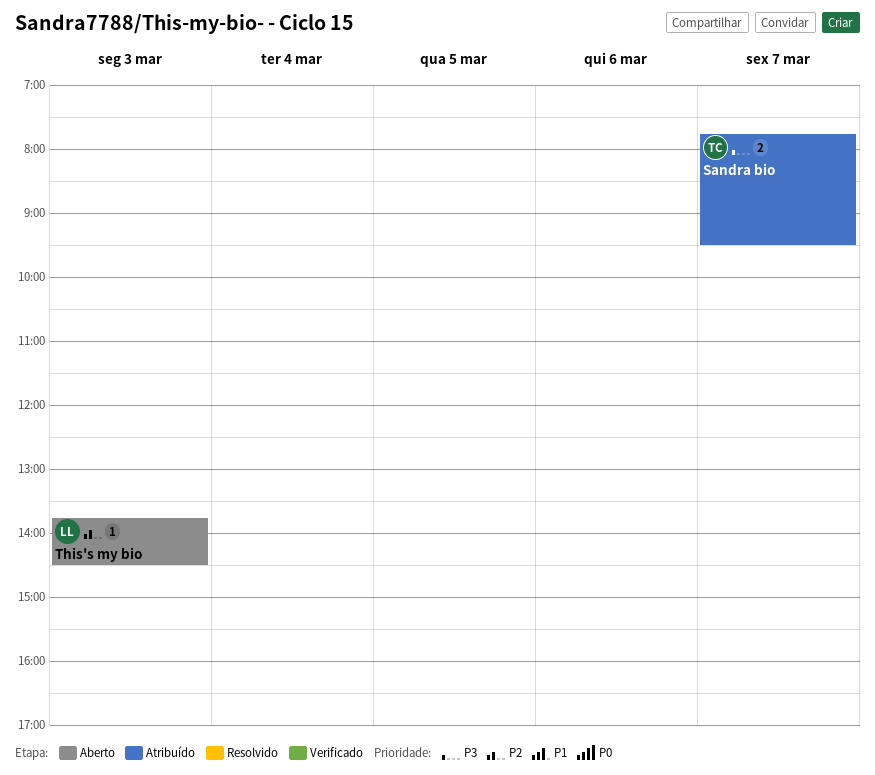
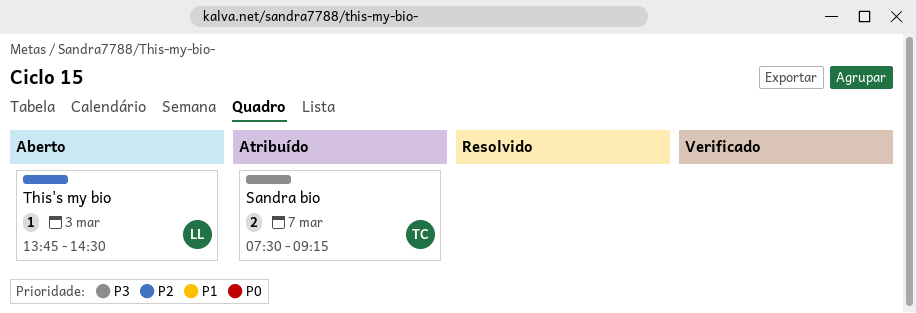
Sandra bio, begins: 07:45 -> 07:30
Sandra bio, ends: 09:30 -> 09:15

